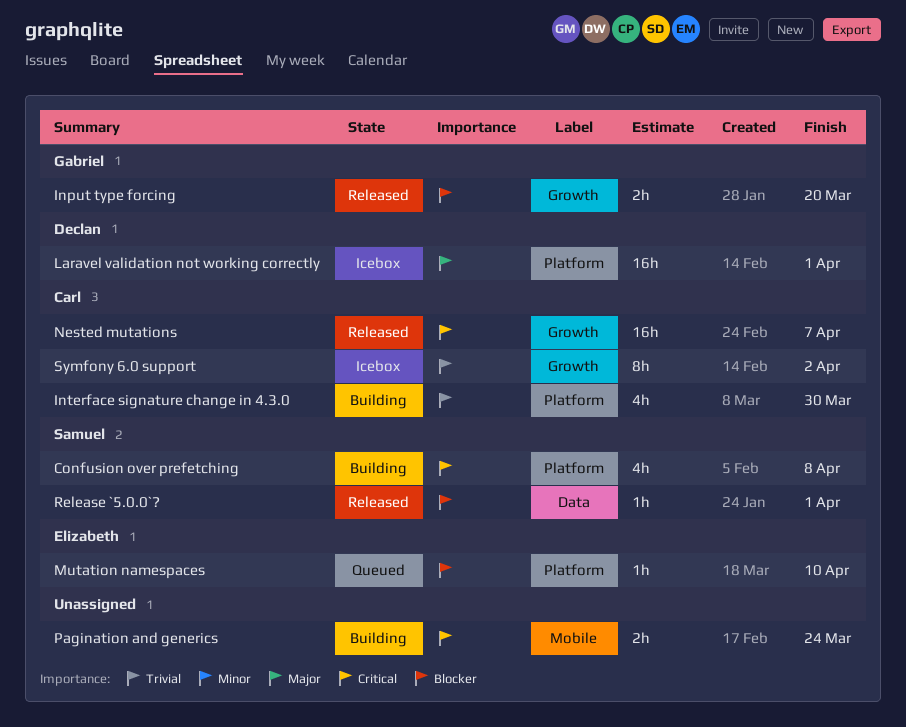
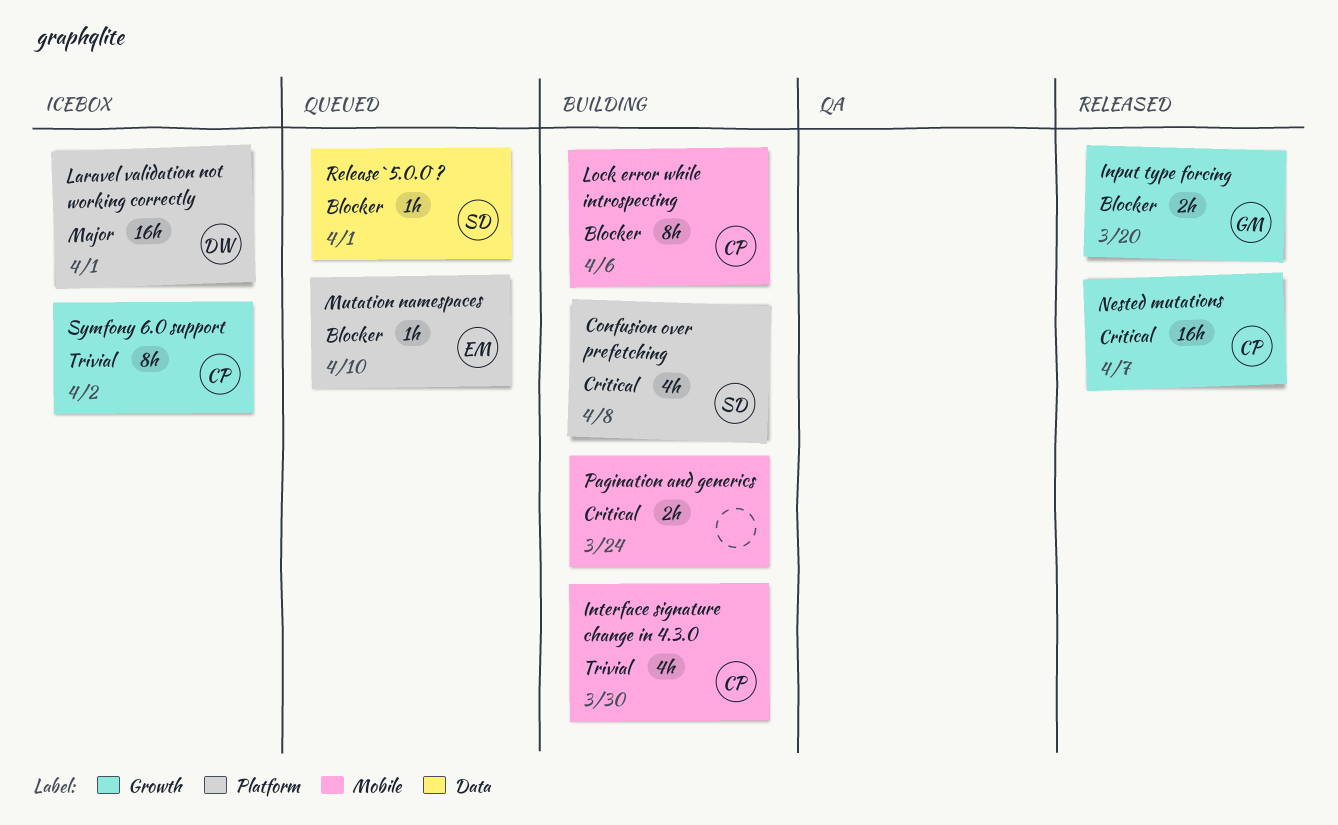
Interface signature change in 4.3.0, label: Platform -> Mobile
Lock error while introspecting: none -> present
Release `5.0.0`?, status: Released -> Queued

